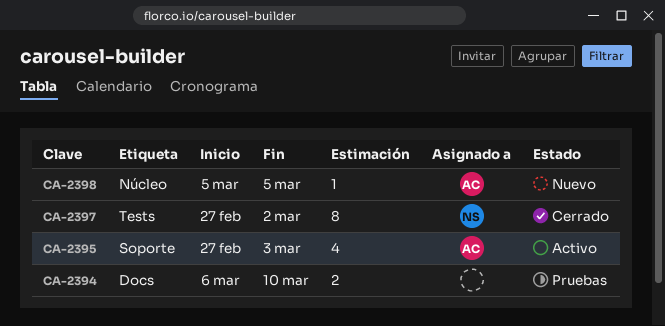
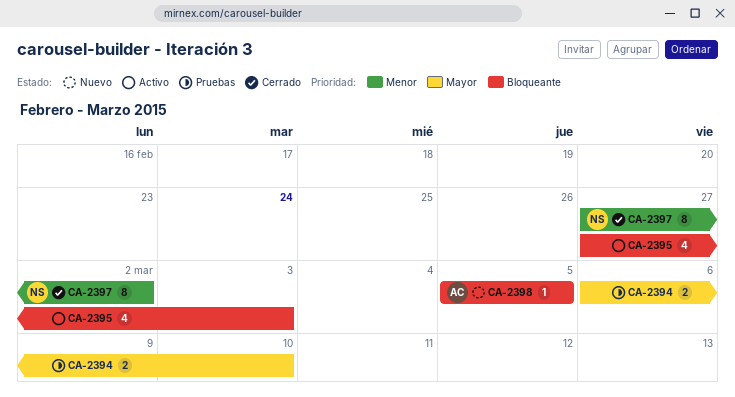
CA-2395, owner: AC -> none

